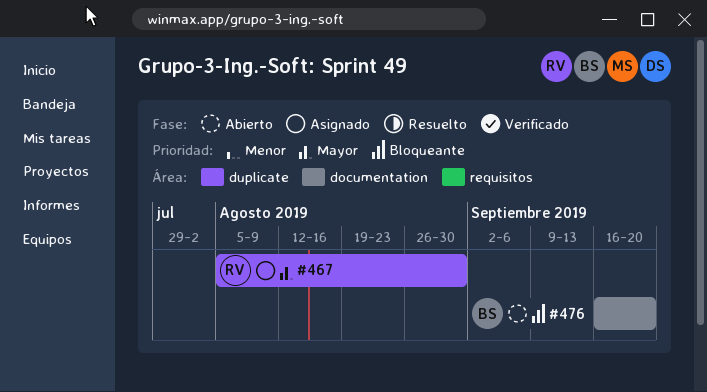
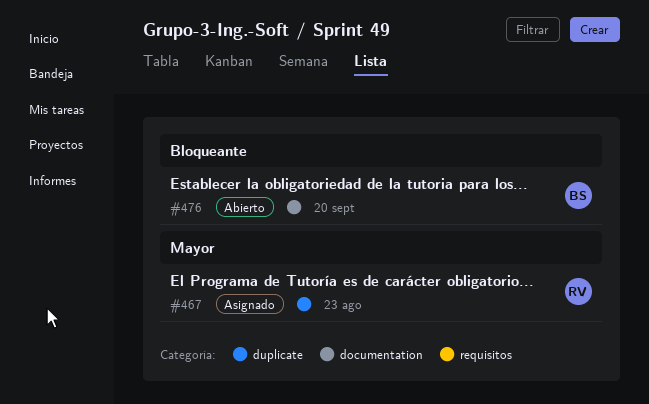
#467, due: Aug 30 -> Aug 23

